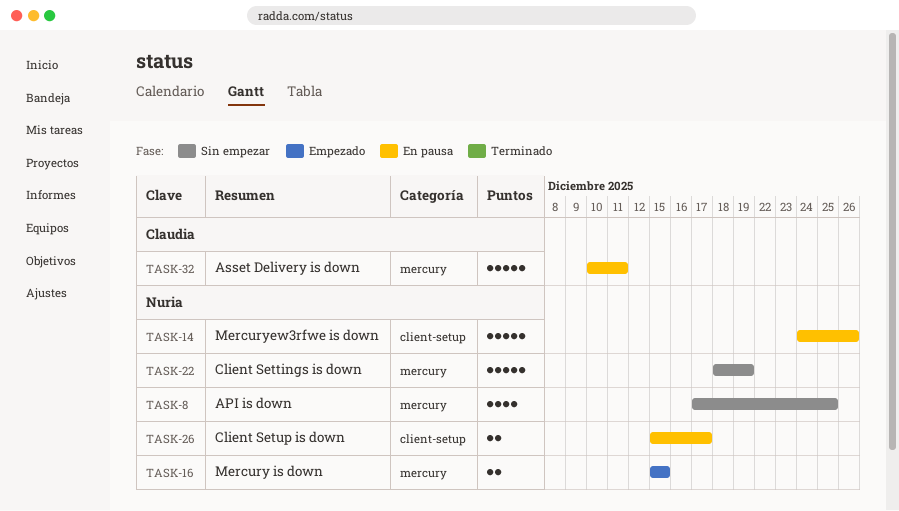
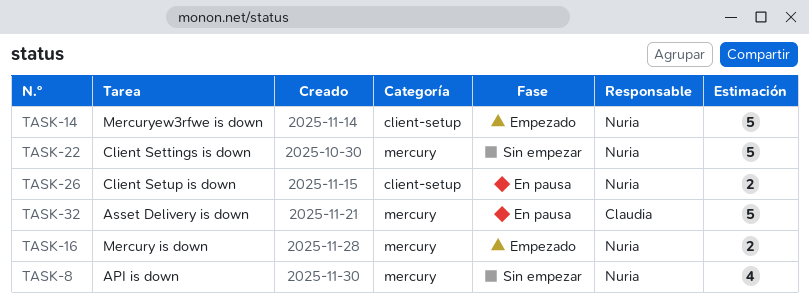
TASK-14, status: En pausa -> Empezado

